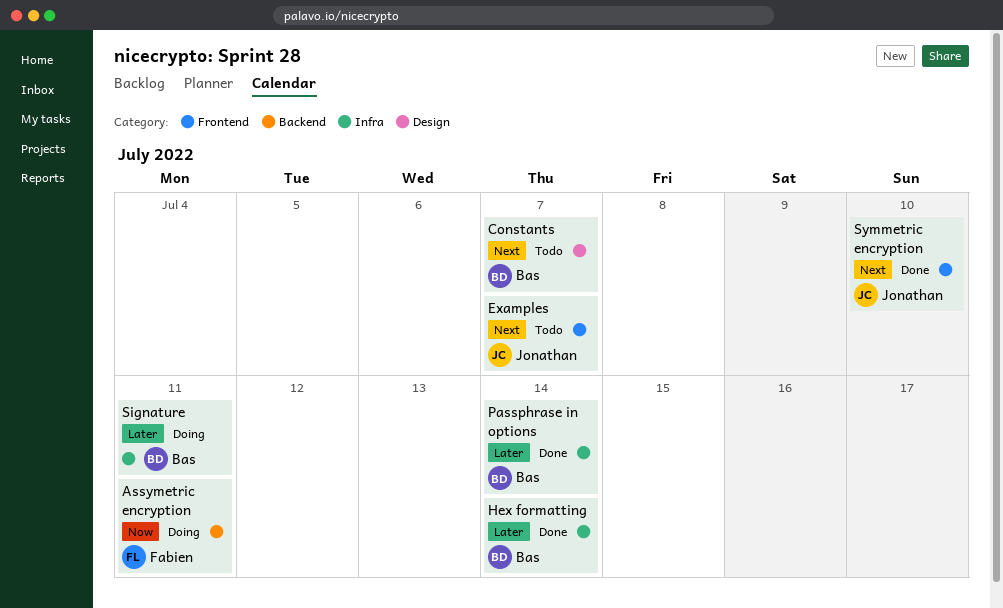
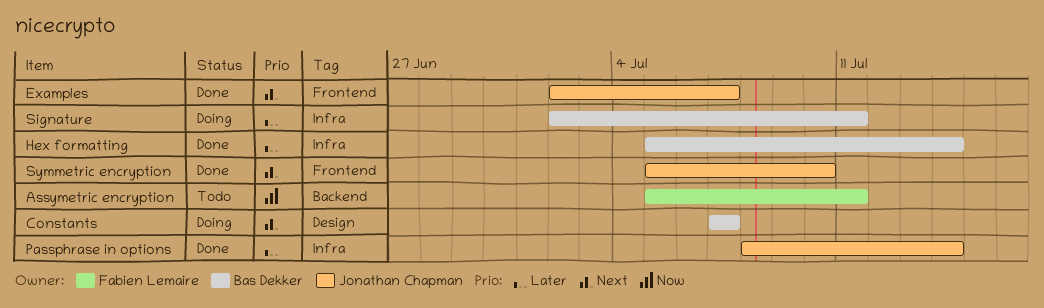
Assymetric encryption, status: Doing -> Todo
Constants, status: Todo -> Doing
Examples, status: Todo -> Done
Passphrase in options, owner: Bas Dekker -> Jonathan Chapman

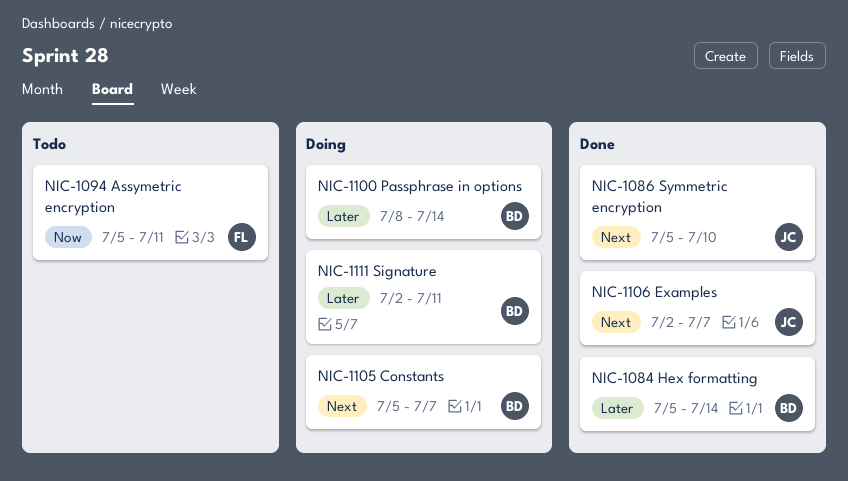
Constants, start: Jul 7 -> Jul 5
Passphrase in options, status: Done -> Doing
Passphrase in options, owner: Jonathan Chapman -> Bas Dekker

